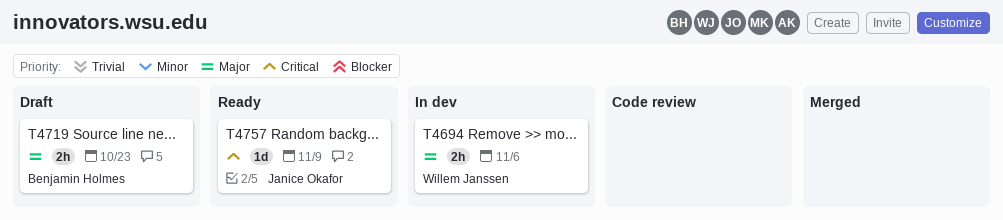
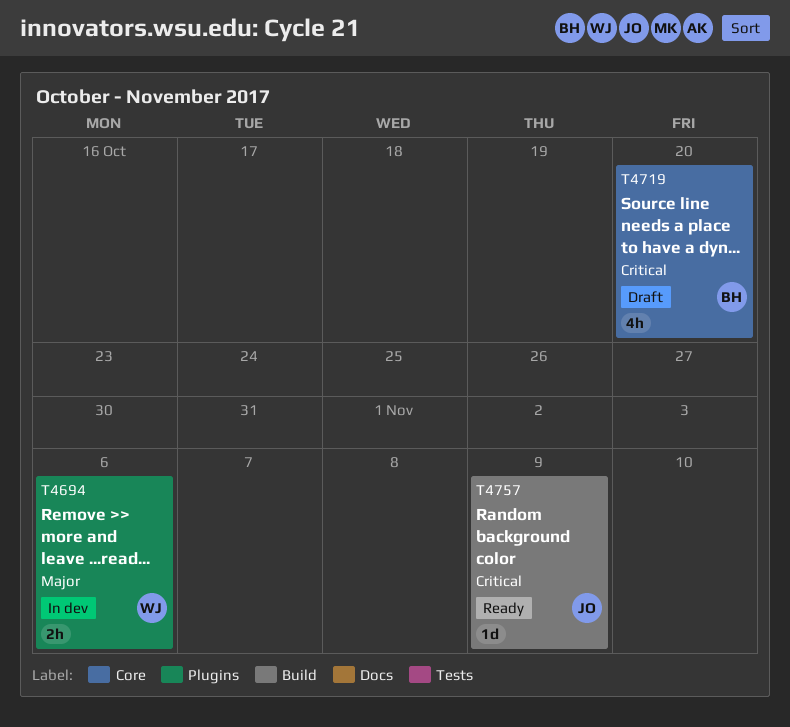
T4719, priority: Major -> Critical
T4719, estimate: 2h -> 4h
T4719, due: Oct 23 -> Oct 20

